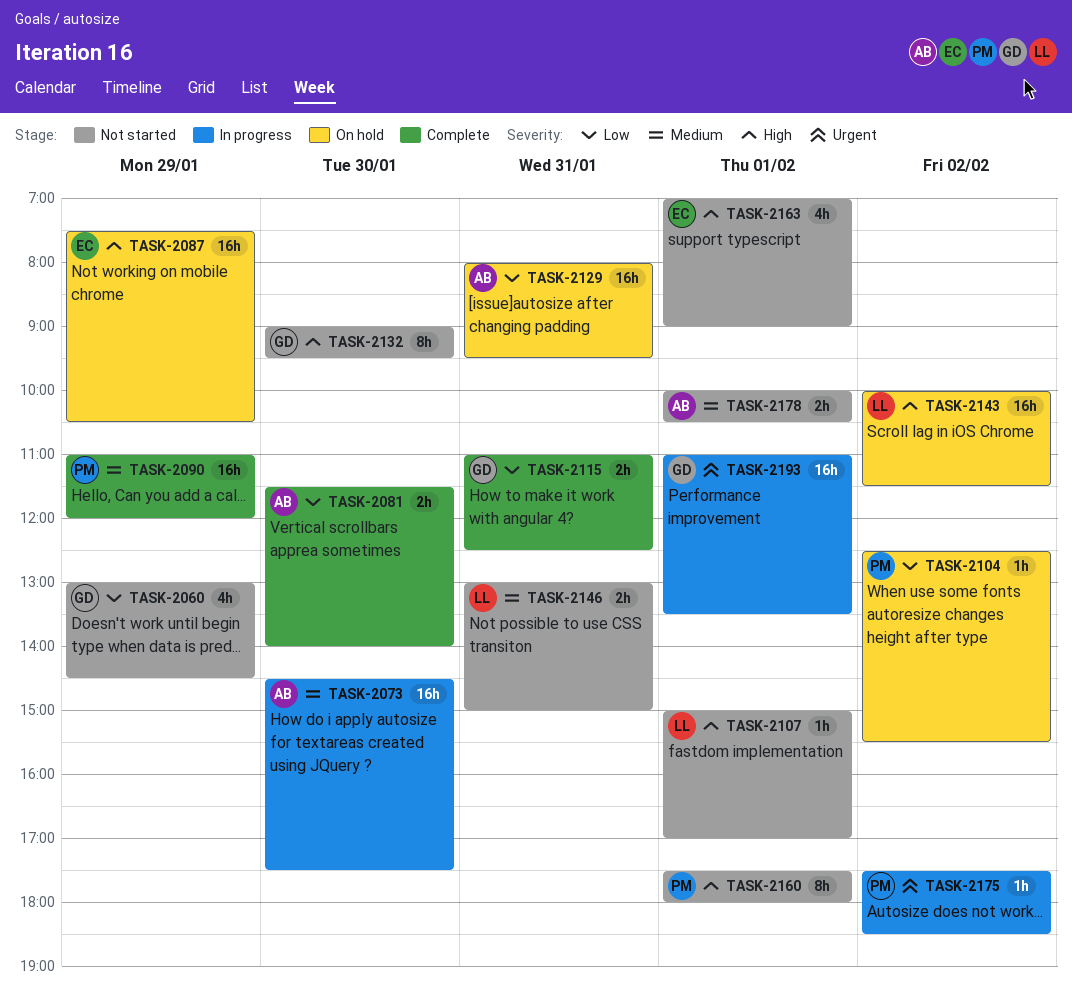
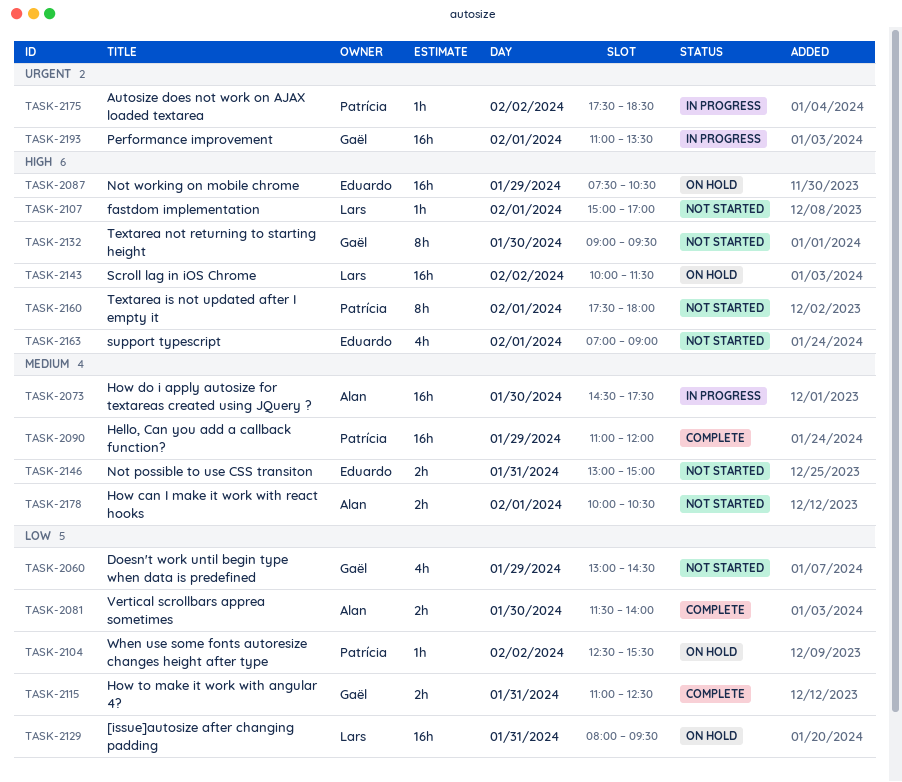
TASK-2129, owner: Alan -> Lars
TASK-2146, owner: Lars -> Eduardo

